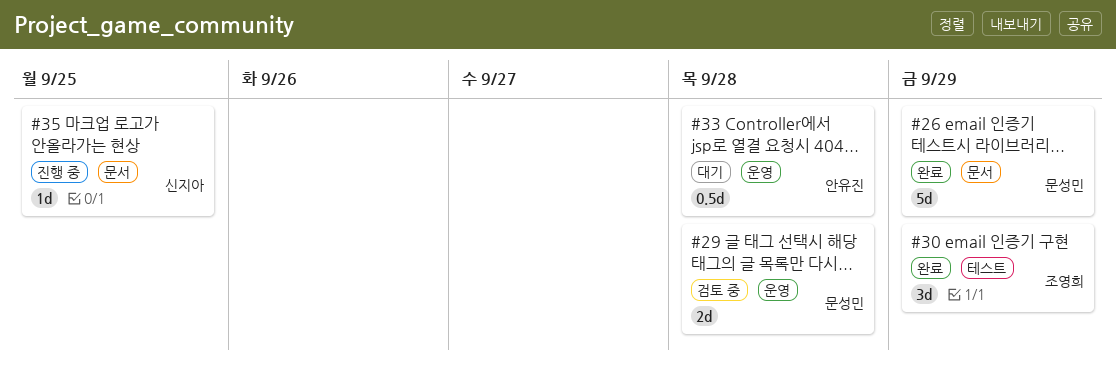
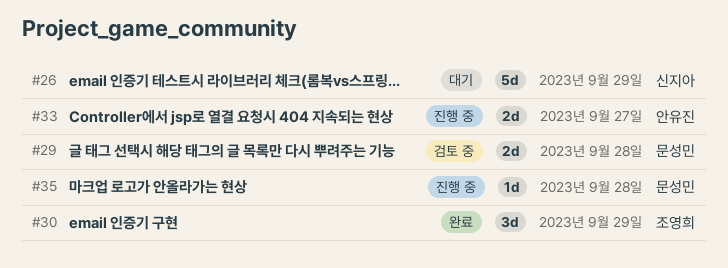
#26, status: 완료 -> 대기
#26, owner: 문성민 -> 신지아
#33, status: 대기 -> 진행 중
#33, estimate: 0.5d -> 2d
#33, due: Sep 28 -> Sep 27
#35, owner: 신지아 -> 문성민
#35, due: Sep 25 -> Sep 28

